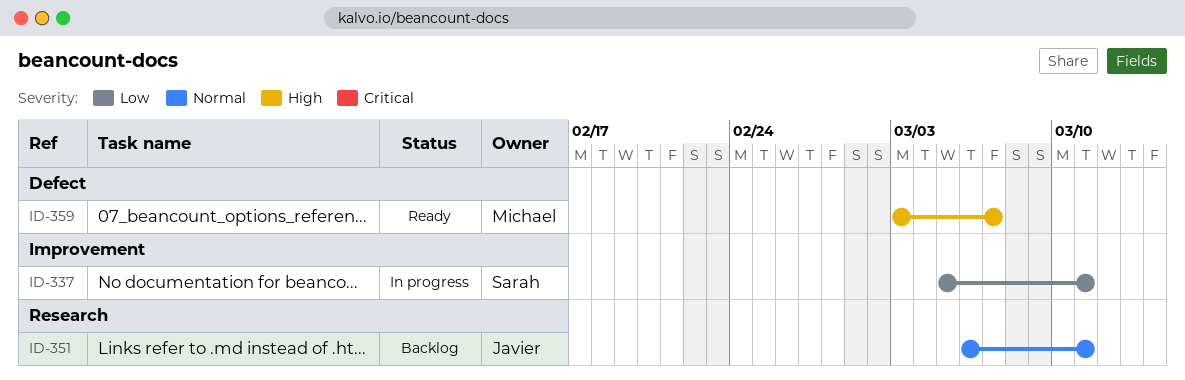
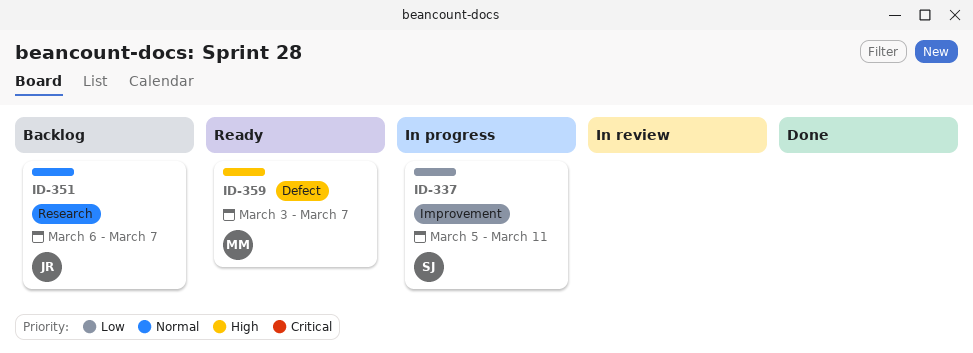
ID-351, due: Mar 11 -> Mar 7

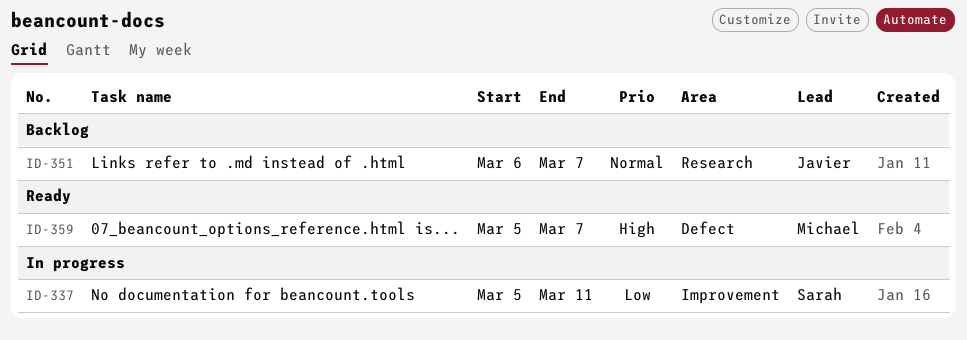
ID-359, start: Mar 3 -> Mar 5

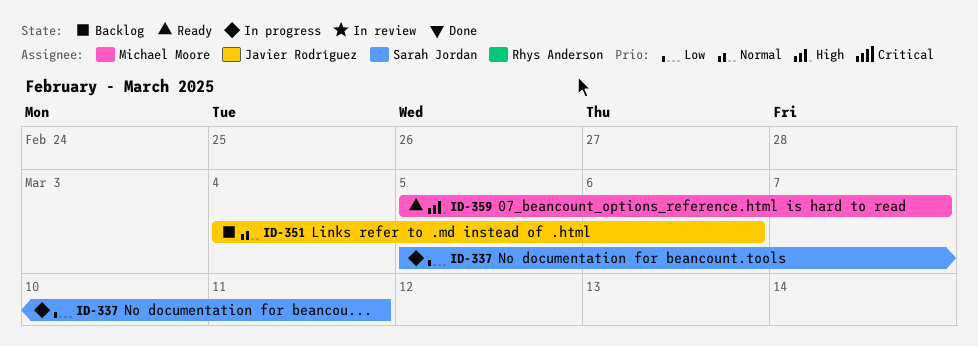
ID-351, start: Mar 6 -> Mar 4
ID-351, due: Mar 7 -> Mar 6

